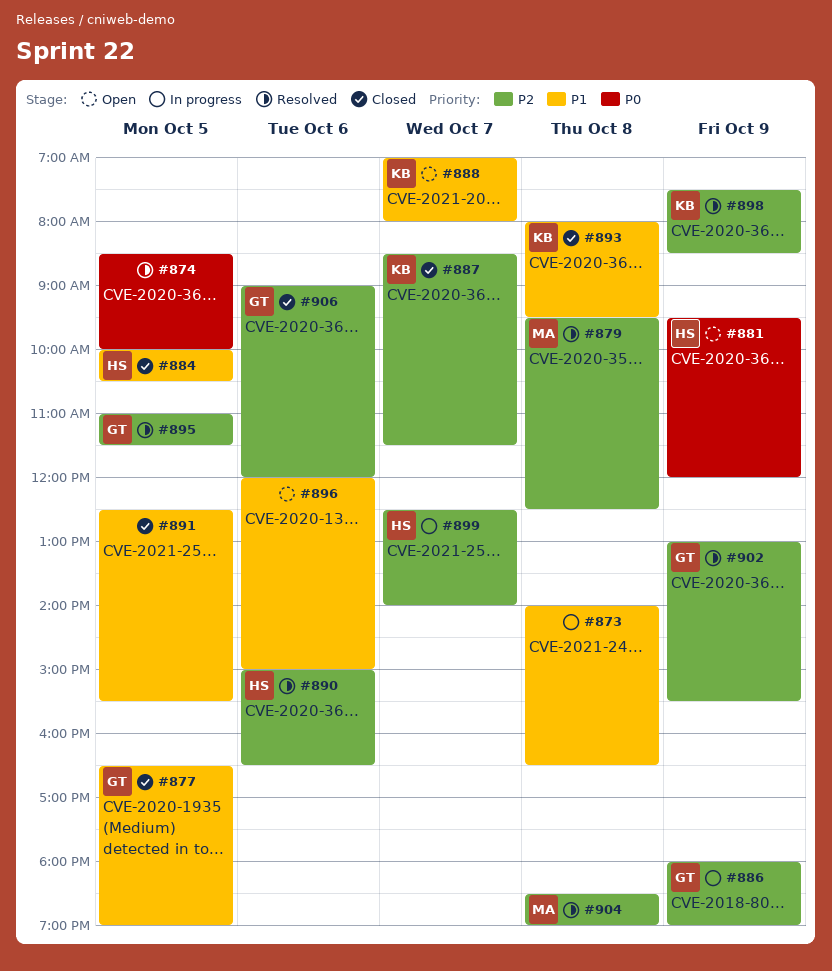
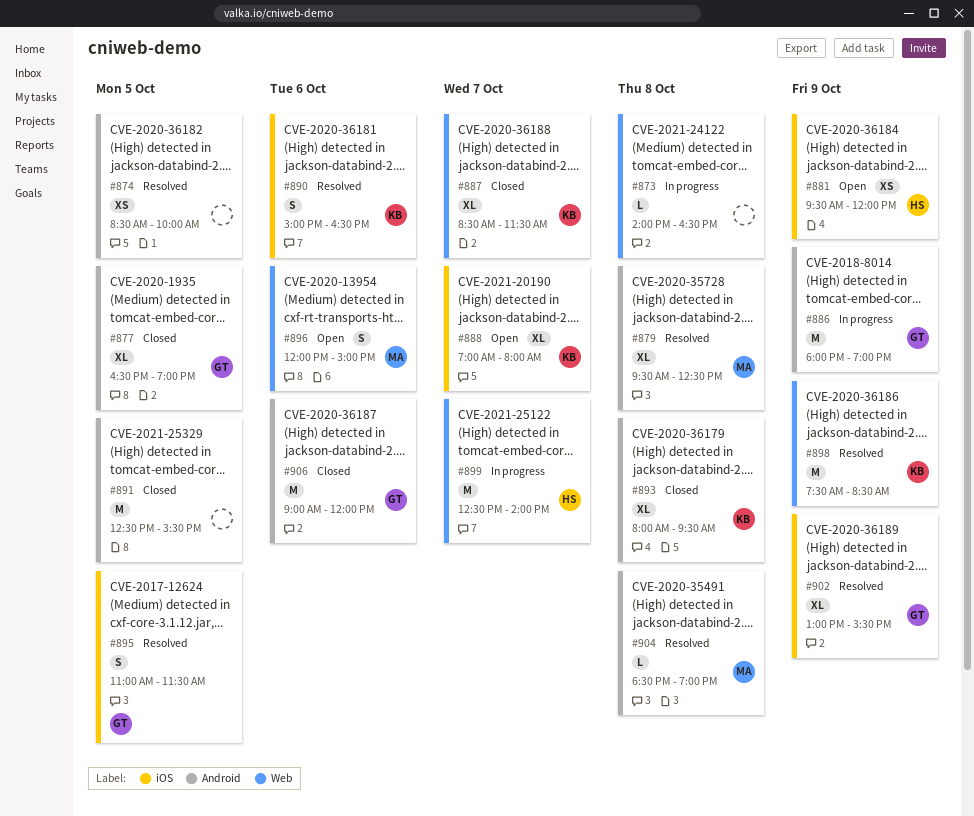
#884: present -> none
#890, owner: HS -> KB
#896, owner: none -> MA

